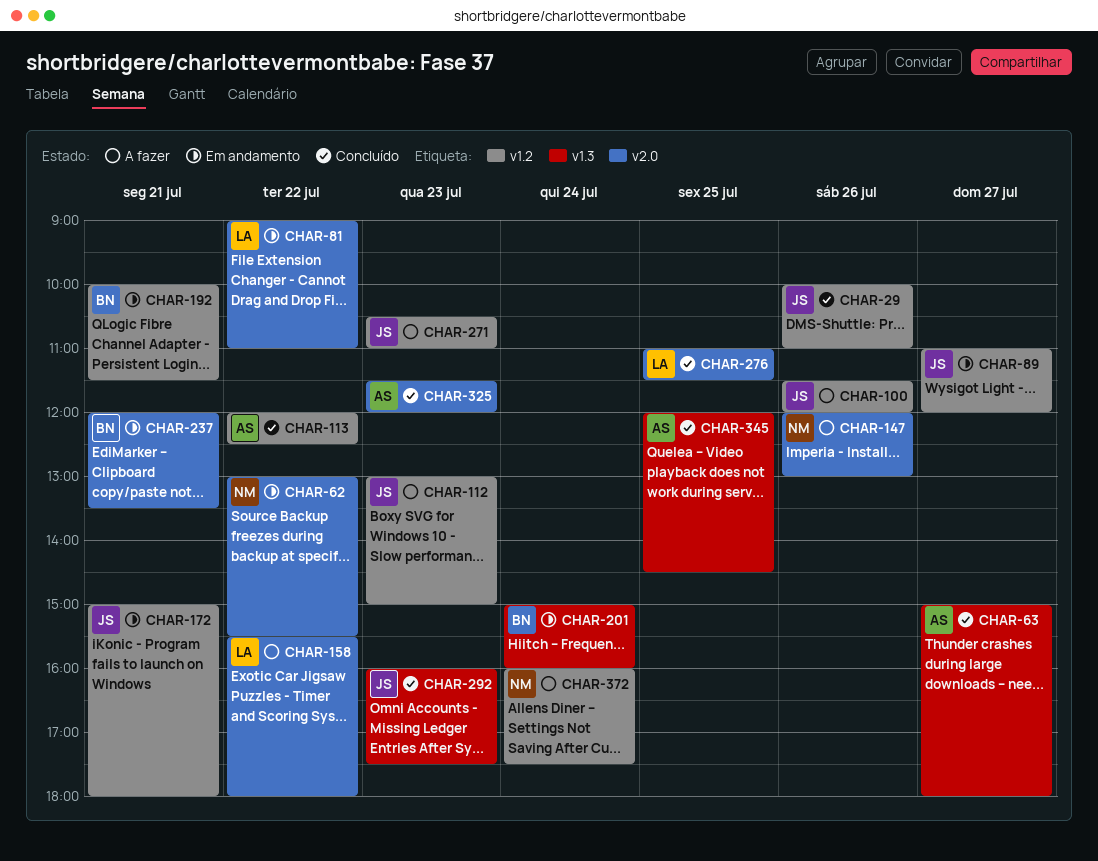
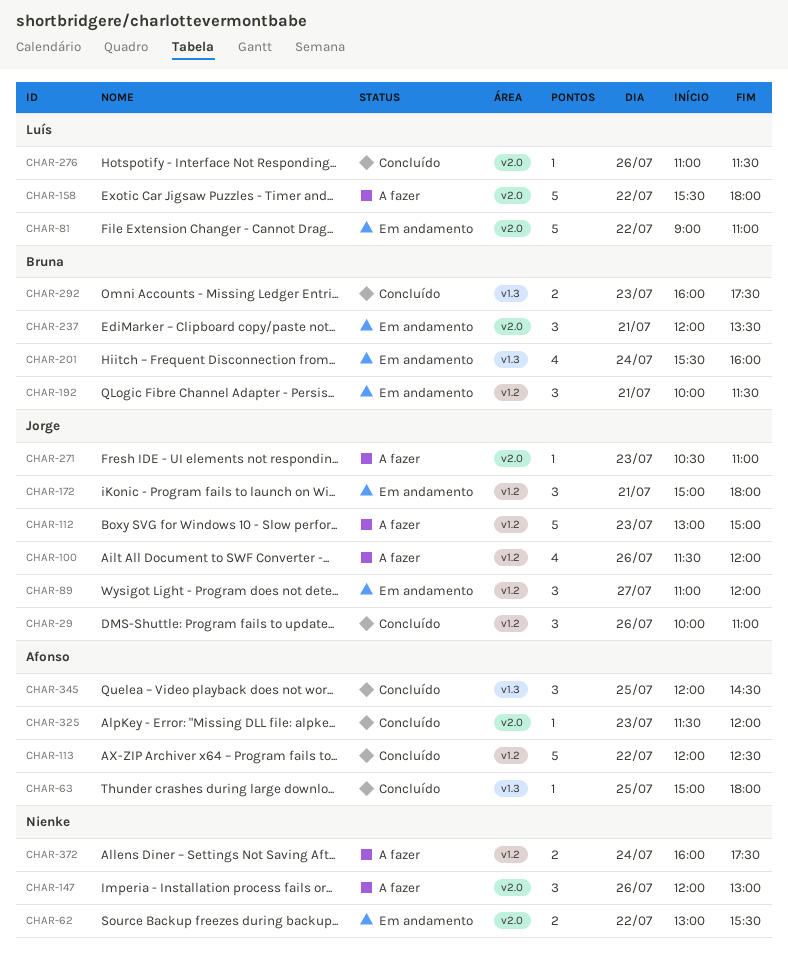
CHAR-63, day: Jul 27 -> Jul 25
CHAR-201, begins: 15:00 -> 15:30
CHAR-271, label: v1.2 -> v2.0
CHAR-276, day: Jul 25 -> Jul 26
CHAR-292, owner: Jorge -> Bruna

